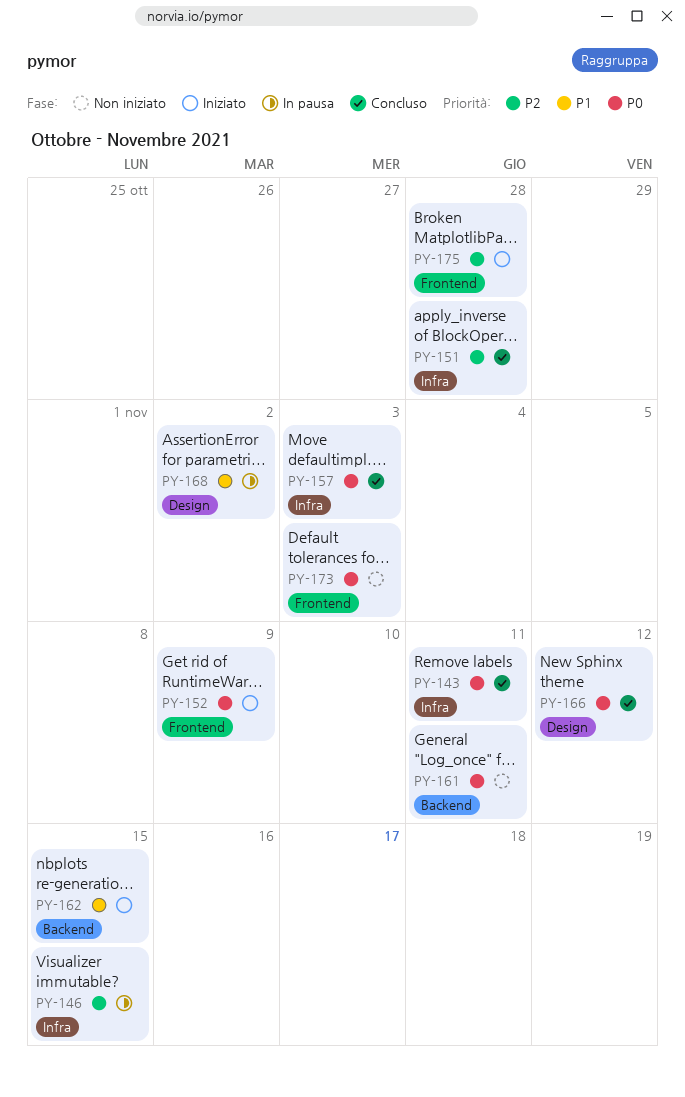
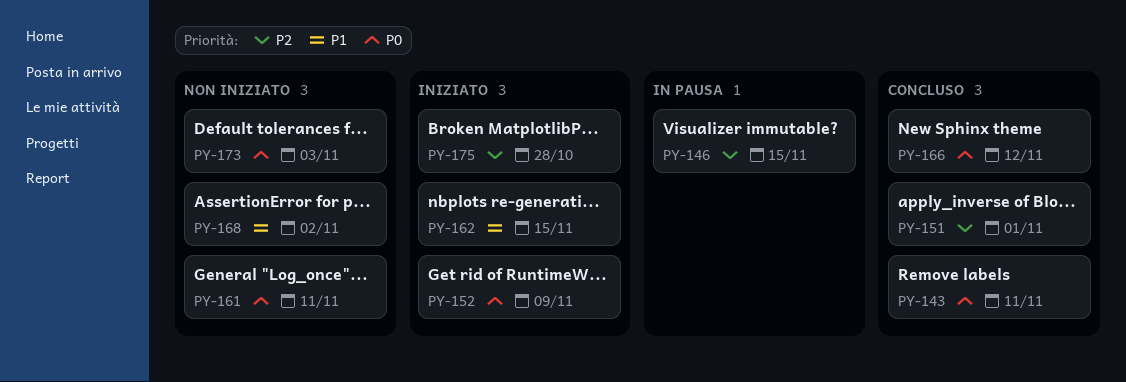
PY-151, due: Oct 28 -> Nov 1
PY-157: present -> none
PY-168, status: In pausa -> Non iniziato

